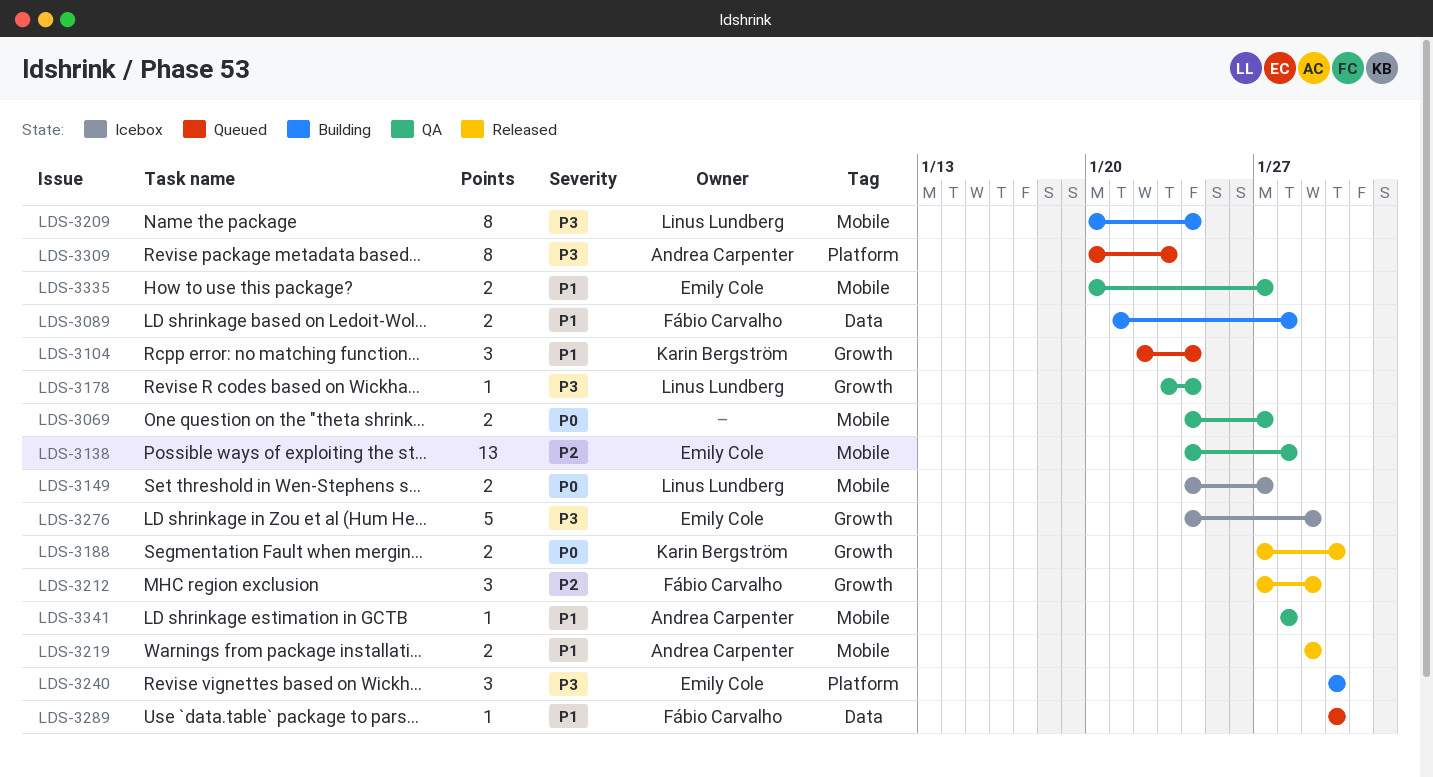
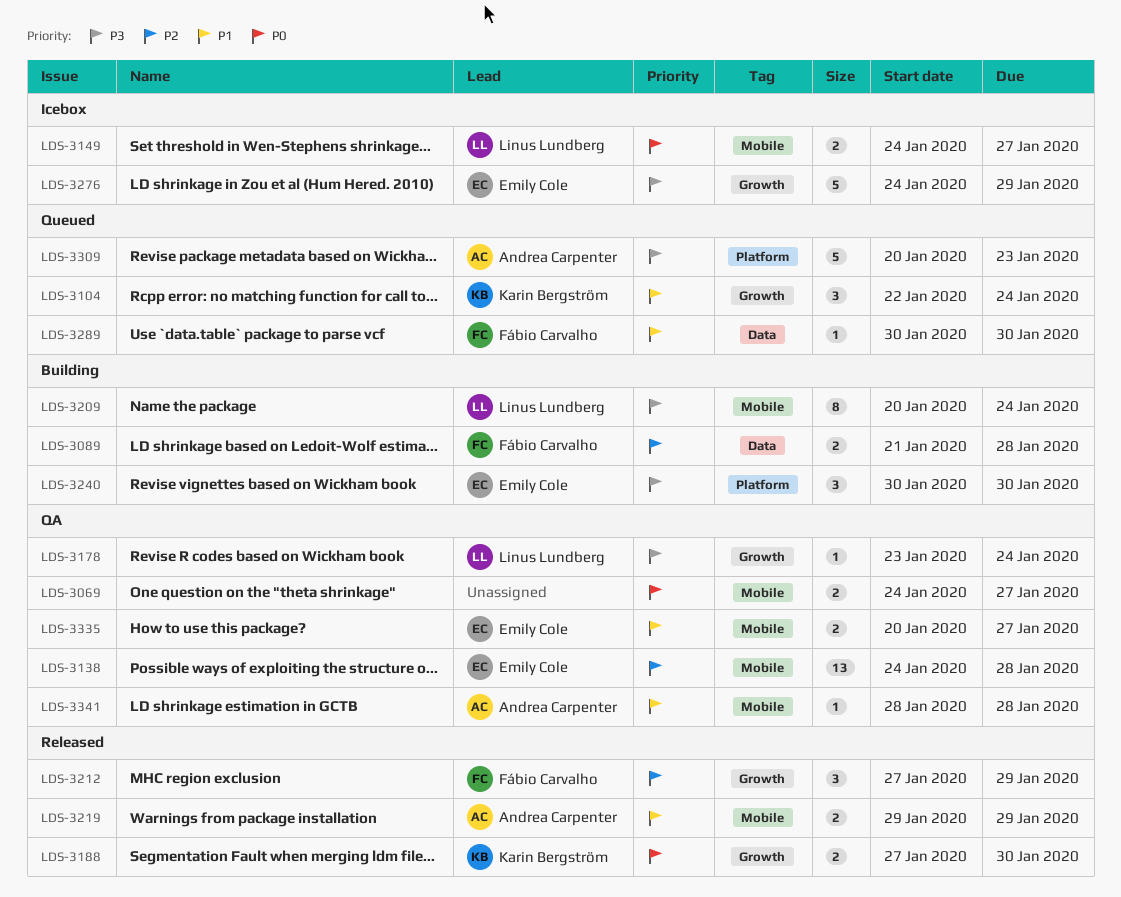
LDS-3089, priority: P1 -> P2
LDS-3309, estimate: 8 -> 5

